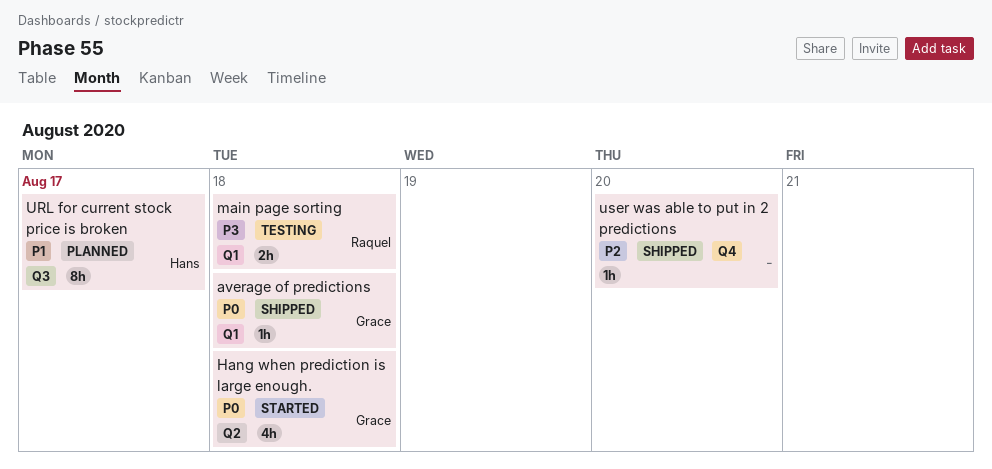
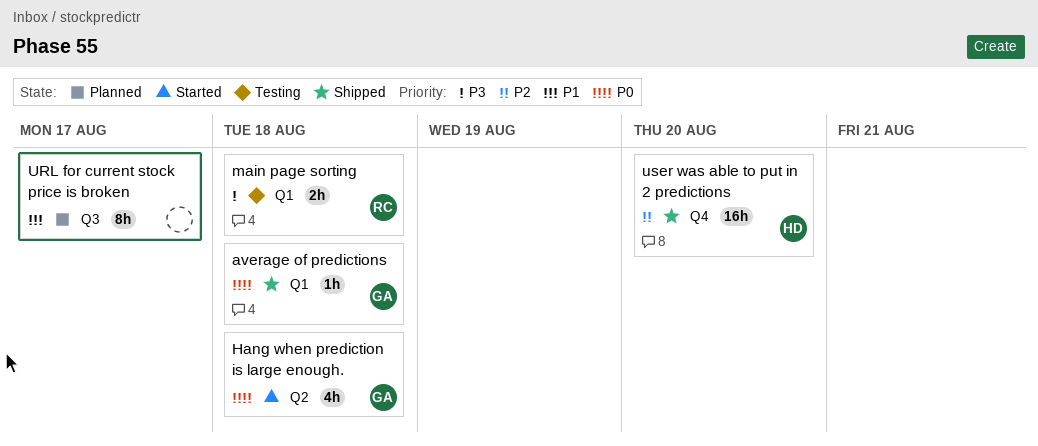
URL for current stock price is broken, owner: Hans -> none
user was able to put in 2 predictions, owner: none -> Hans
user was able to put in 2 predictions, estimate: 1h -> 16h

